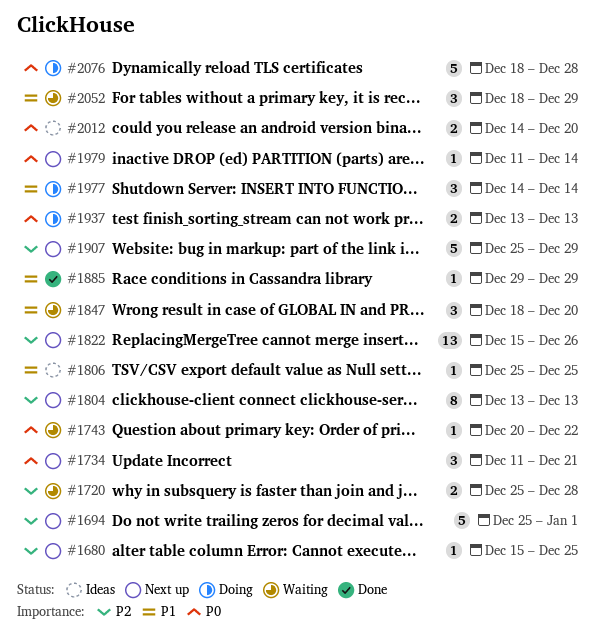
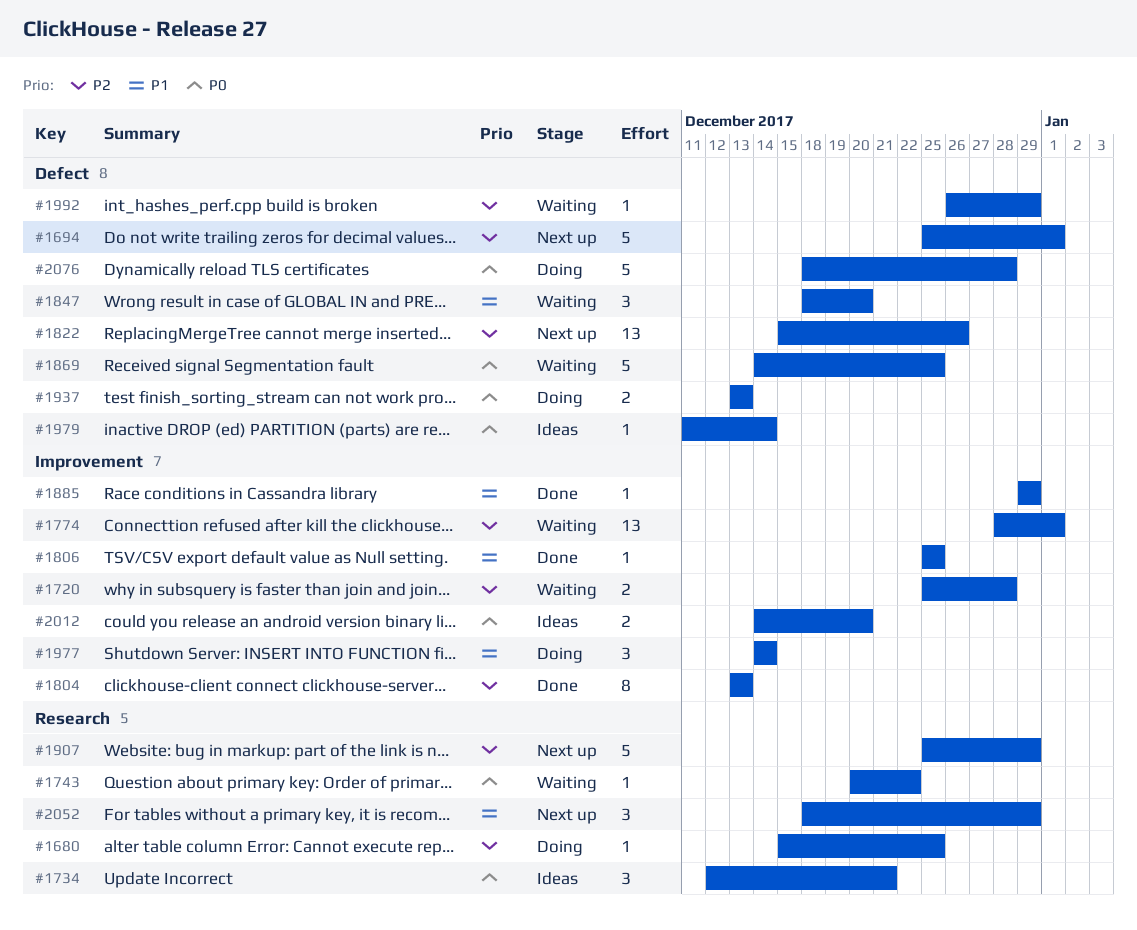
#1680, status: Next up -> Doing
#1734, status: Next up -> Ideas
#1734, start: Dec 11 -> Dec 12
#1774: none -> present
#1804, status: Next up -> Done
#1806, status: Ideas -> Done
#1869: none -> present
#1979, status: Next up -> Ideas
#1992: none -> present
#2052, status: Waiting -> Next up

